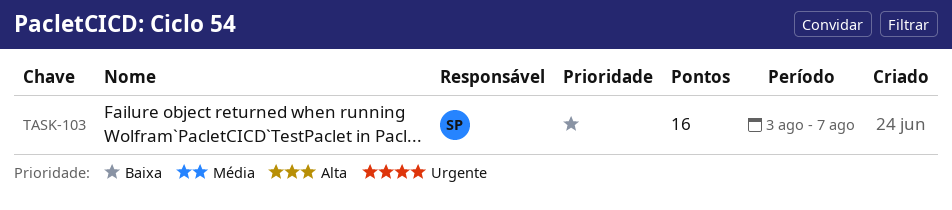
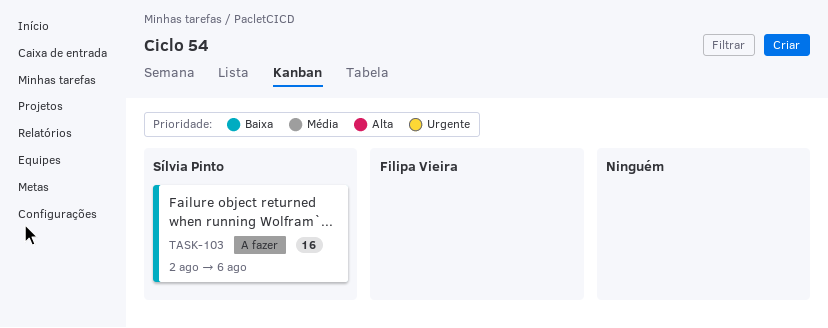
TASK-103, start: Aug 3 -> Aug 2
TASK-103, due: Aug 7 -> Aug 6

